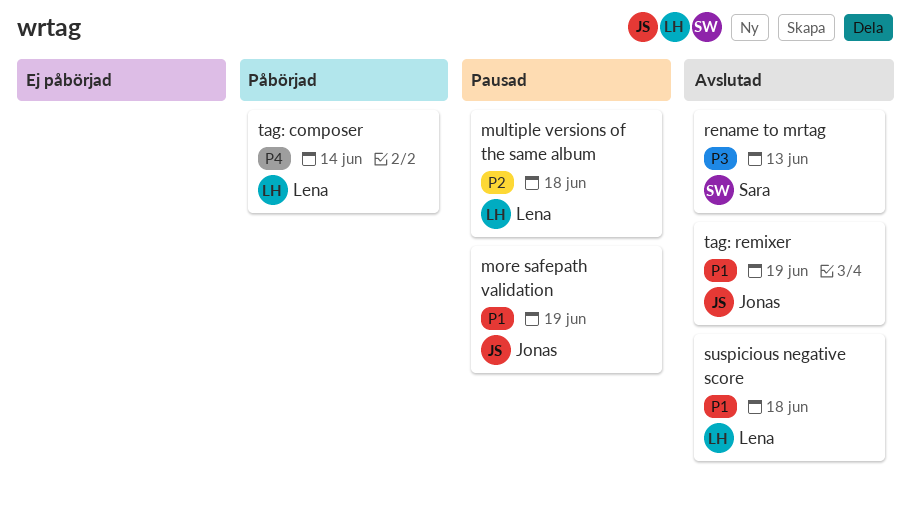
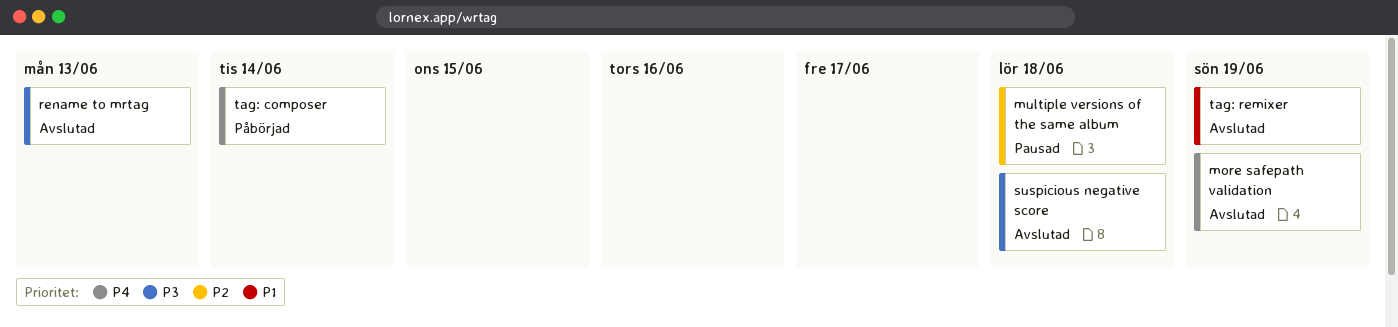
more safepath validation, status: Pausad -> Avslutad
more safepath validation, priority: P1 -> P4
suspicious negative score, priority: P1 -> P3

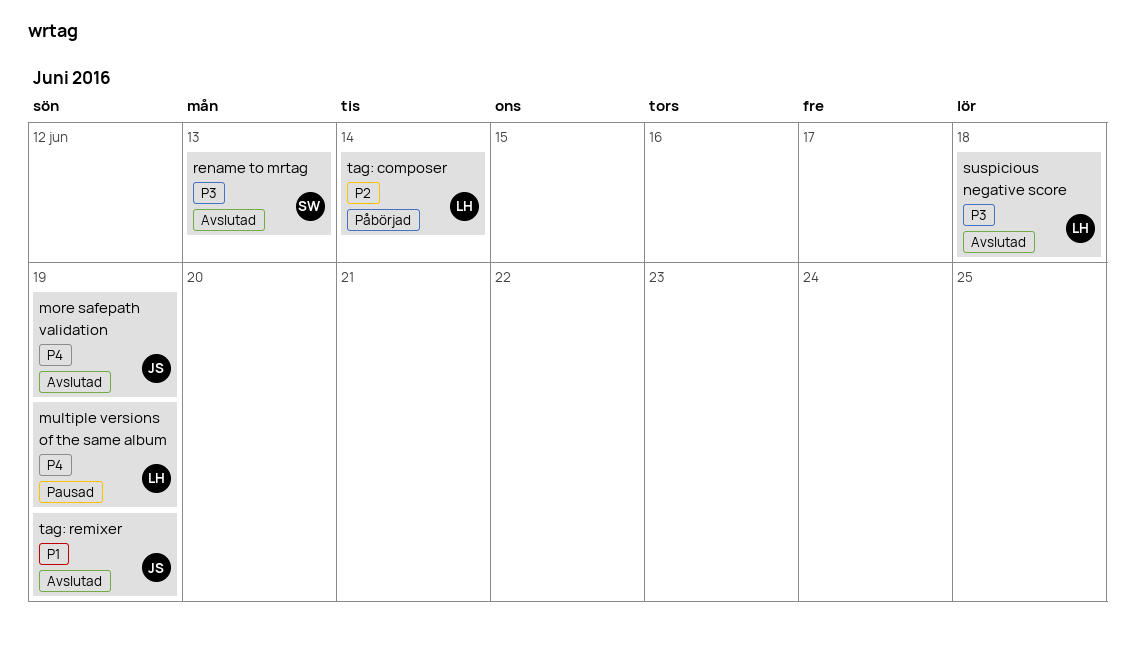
multiple versions of the same album, priority: P2 -> P4
multiple versions of the same album, due: Jun 18 -> Jun 19
tag: composer, priority: P4 -> P2

